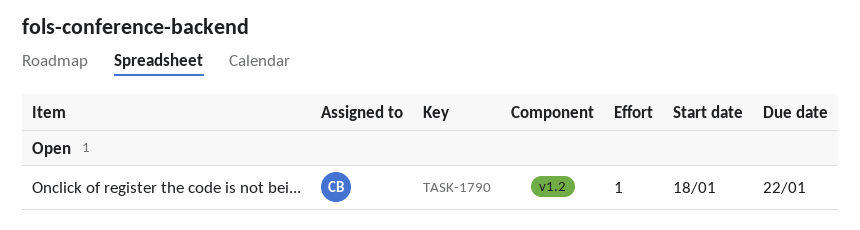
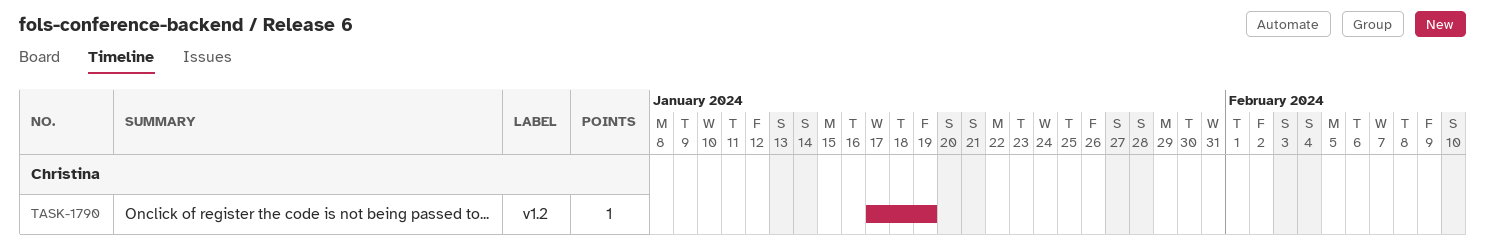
TASK-1790, start: Jan 18 -> Jan 17
TASK-1790, due: Jan 22 -> Jan 19

